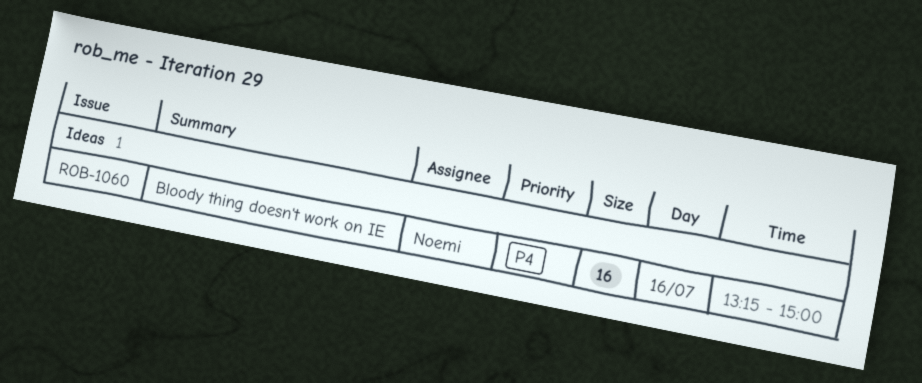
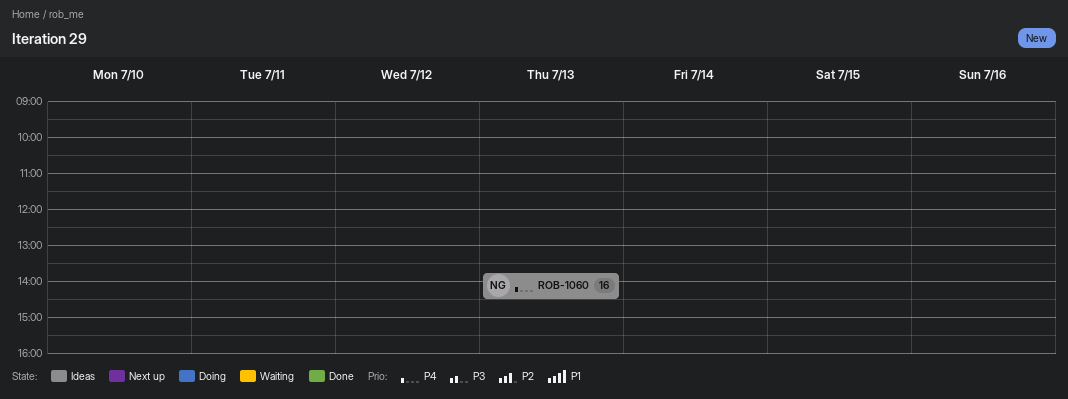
ROB-1060, day: Jul 16 -> Jul 13
ROB-1060, begins: 13:15 -> 13:45
ROB-1060, ends: 15:00 -> 14:30

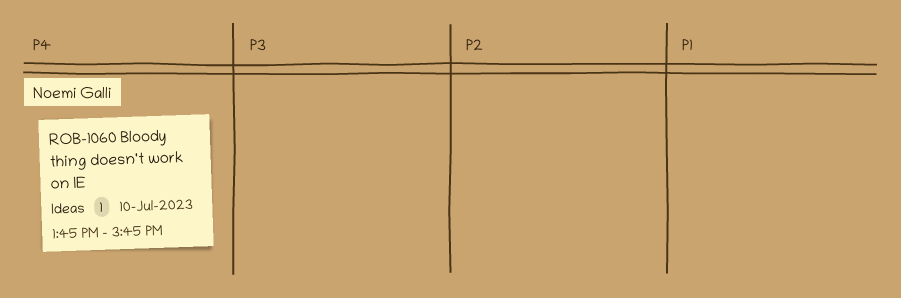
ROB-1060, estimate: 16 -> 1
ROB-1060, day: Jul 13 -> Jul 10
ROB-1060, ends: 14:30 -> 15:45

